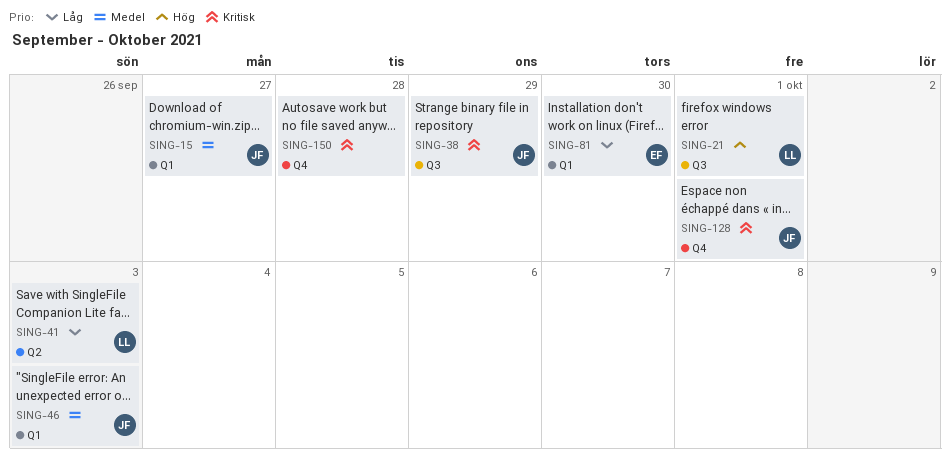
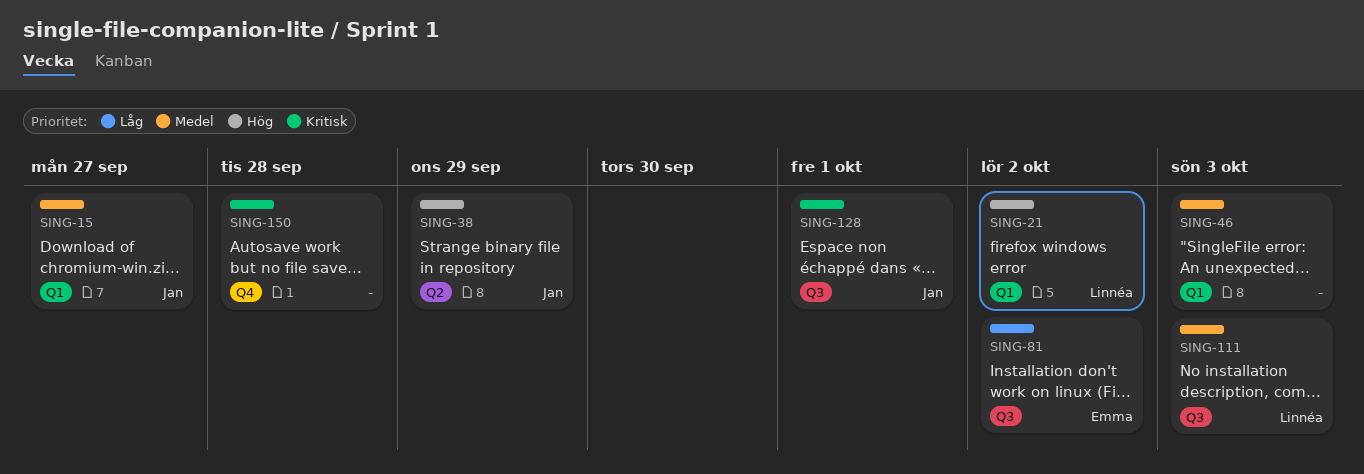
SING-21, label: Q3 -> Q1
SING-21, due: Oct 1 -> Oct 2
SING-38, priority: Kritisk -> Hög
SING-38, label: Q3 -> Q2
SING-41: present -> none
SING-46, owner: Jan -> none
SING-81, label: Q1 -> Q3
SING-81, due: Sep 30 -> Oct 2
SING-111: none -> present
SING-128, label: Q4 -> Q3

